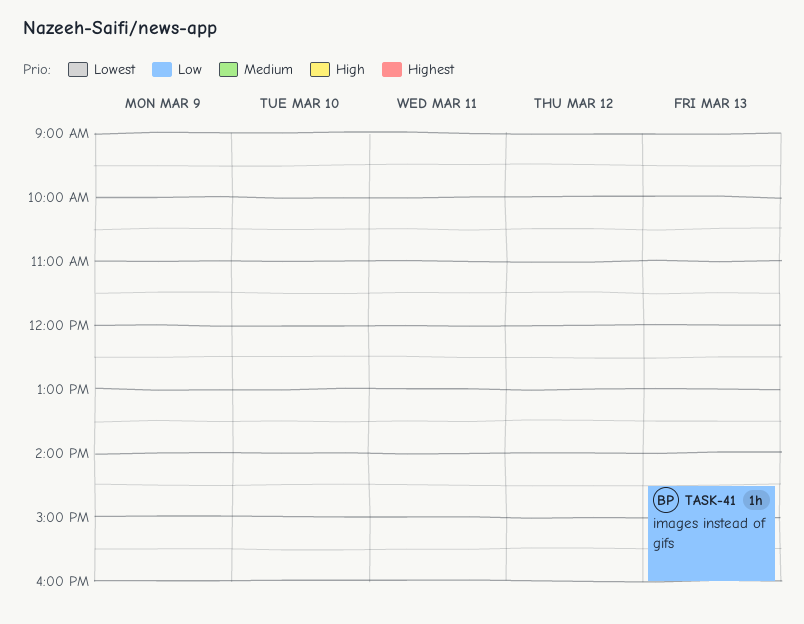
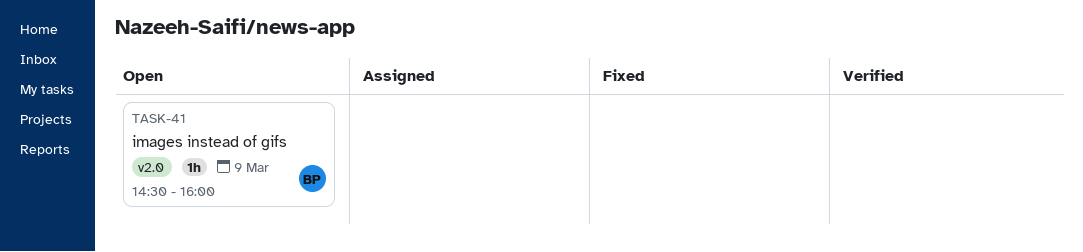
TASK-41, day: Mar 13 -> Mar 9

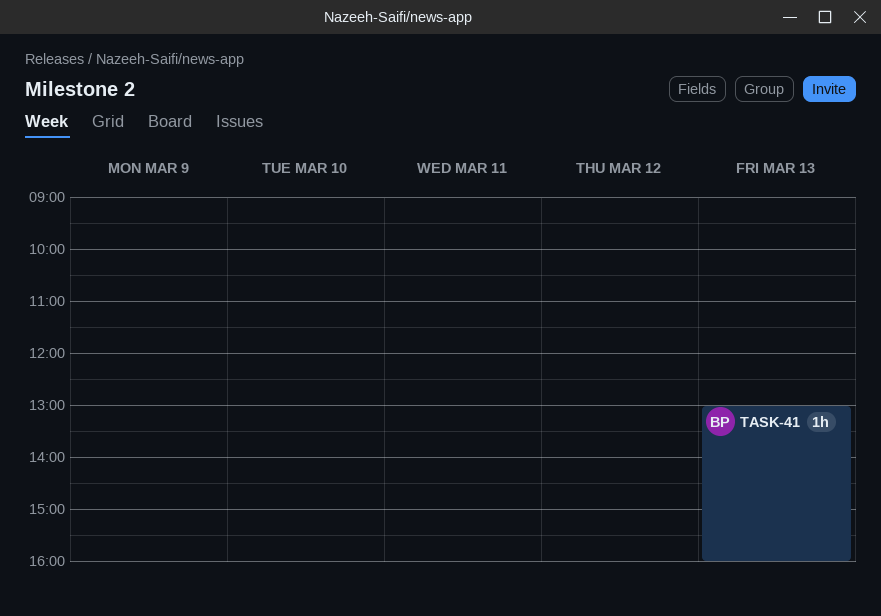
TASK-41, day: Mar 9 -> Mar 13
TASK-41, begins: 14:30 -> 13:00

